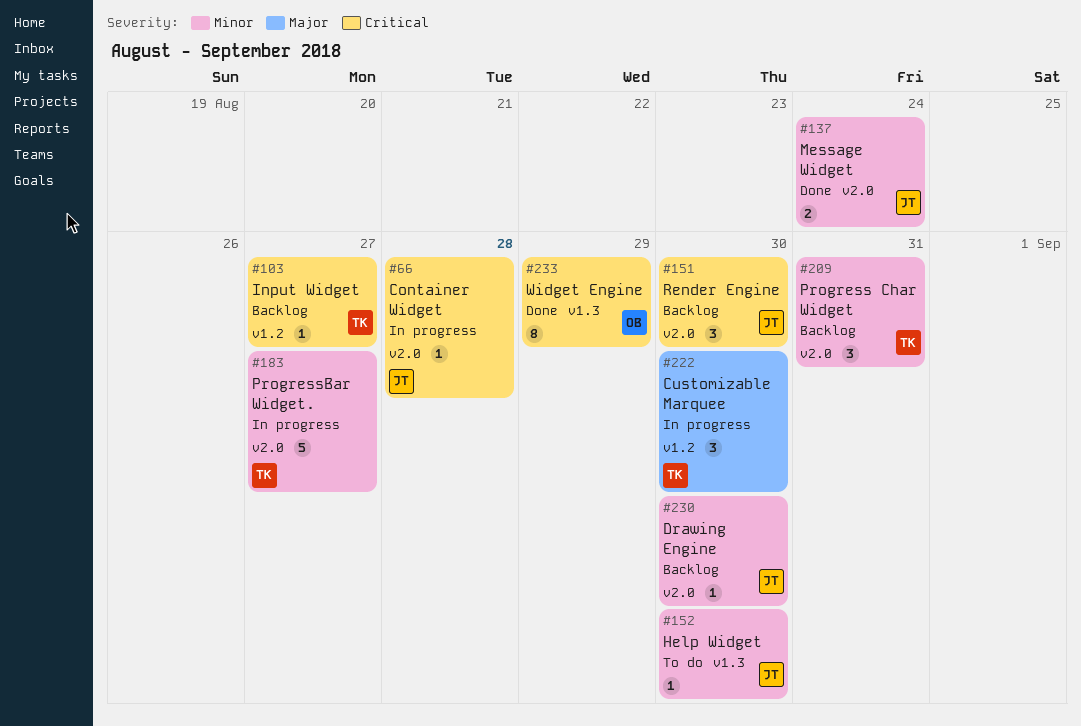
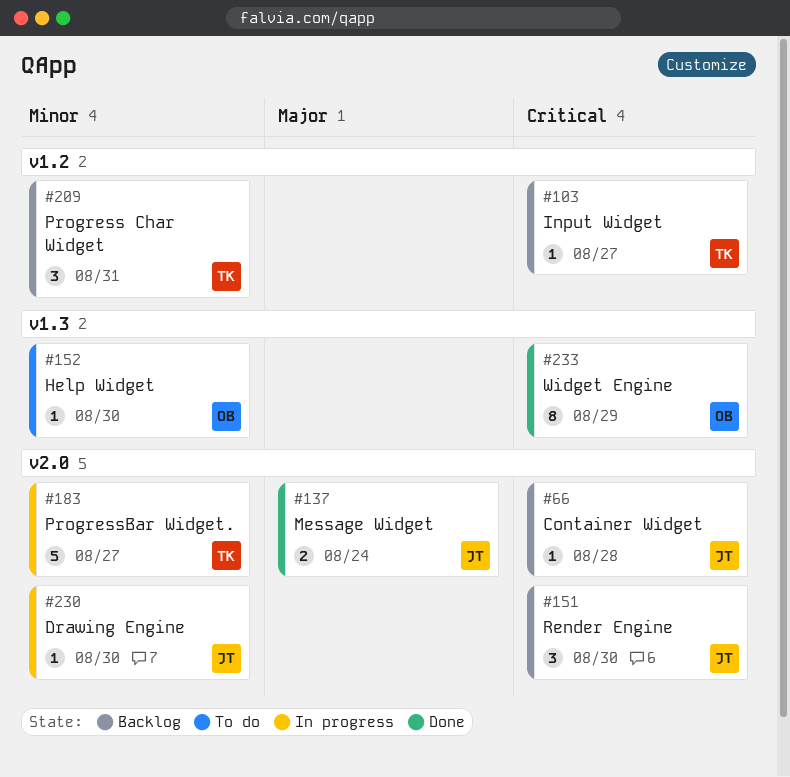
#66, status: In progress -> Backlog
#137, priority: Minor -> Major
#152, owner: JT -> OB
#209, label: v2.0 -> v1.2
#222: present -> none
#230, status: Backlog -> In progress

